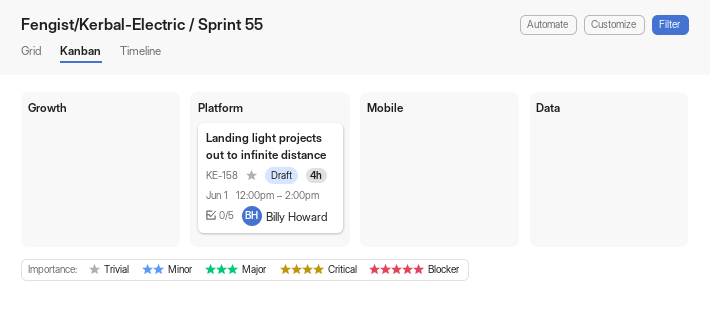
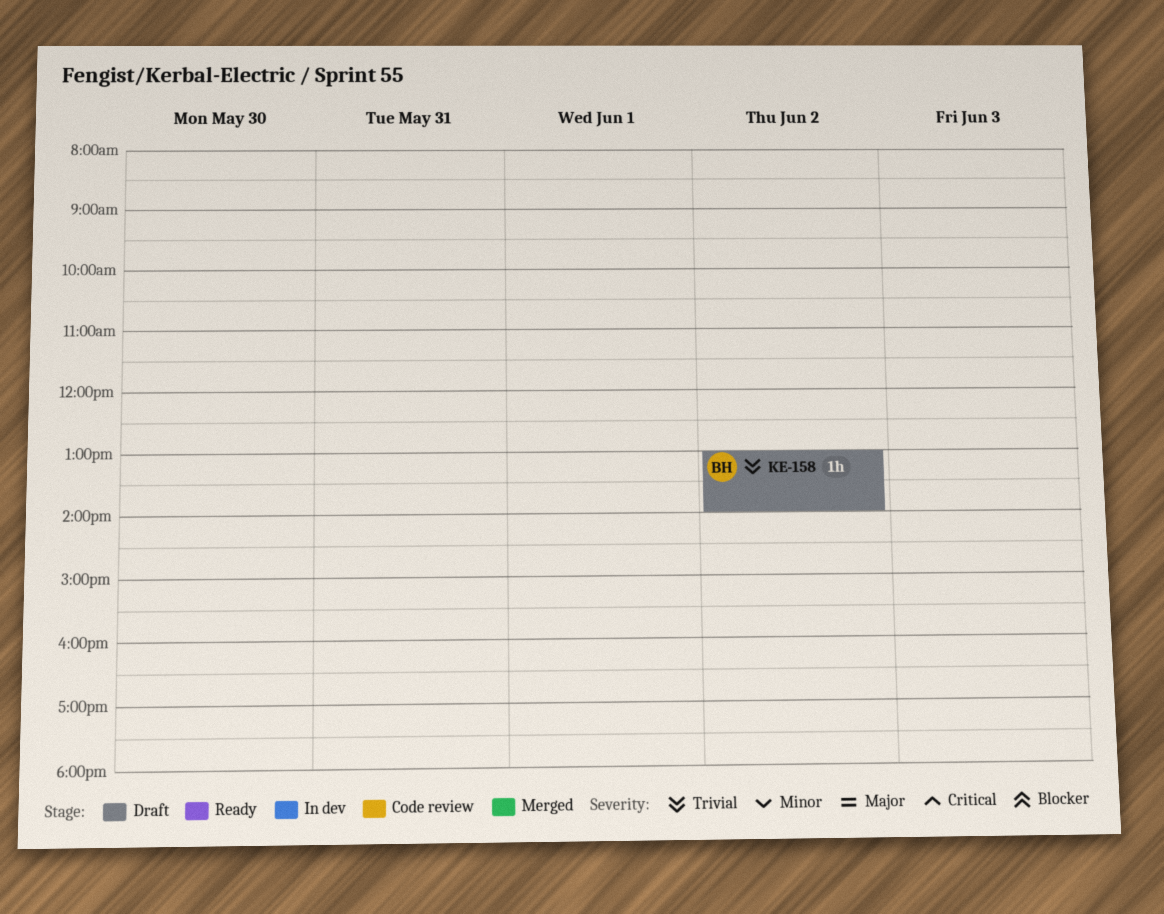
KE-158, estimate: 4h -> 1h
KE-158, day: Jun 1 -> Jun 2
KE-158, begins: 12:00 -> 13:00

